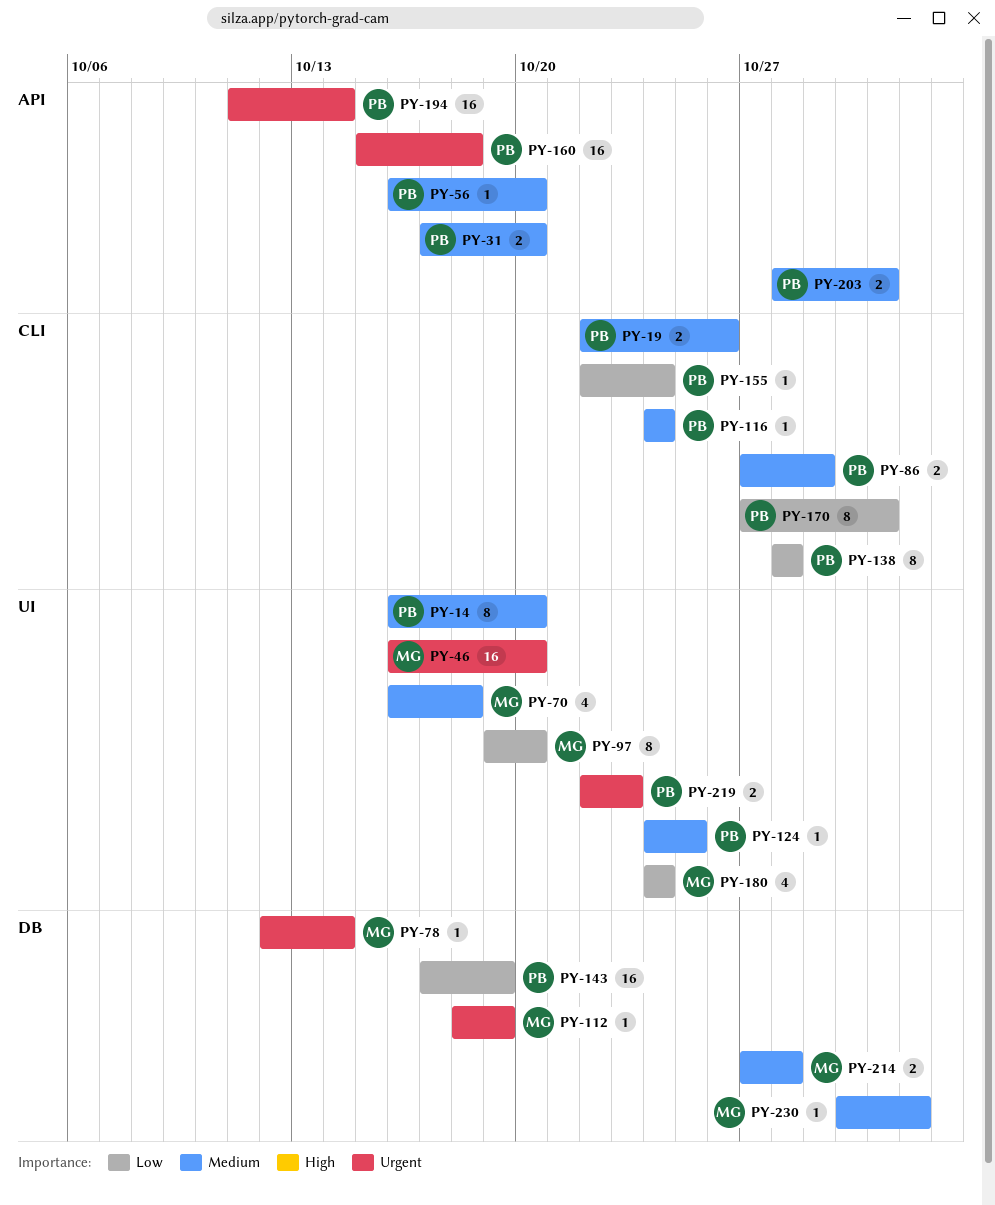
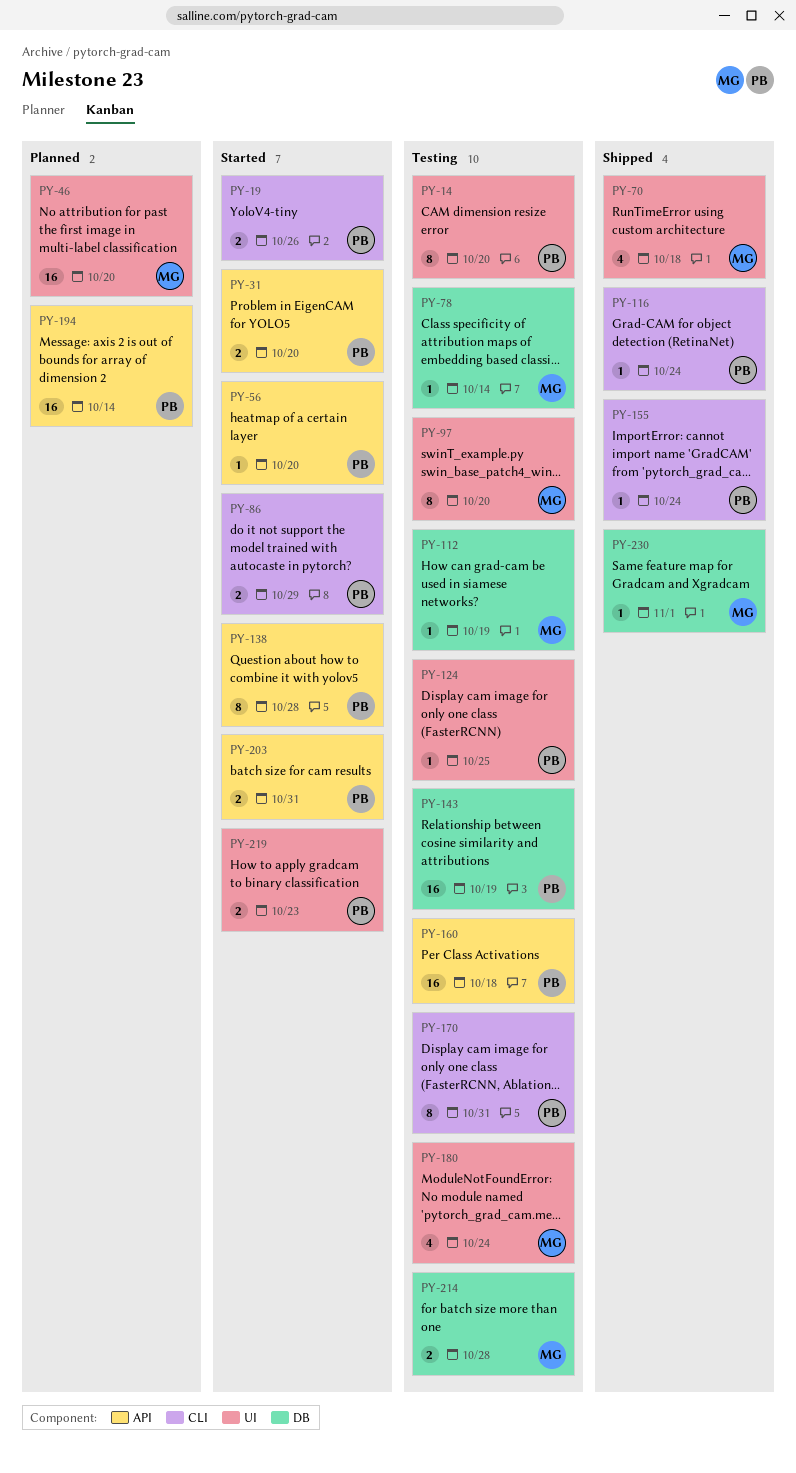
PY-138, label: CLI -> API

